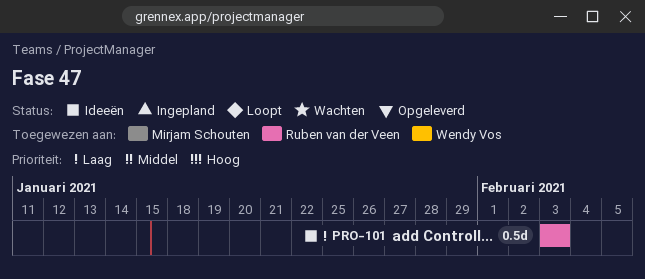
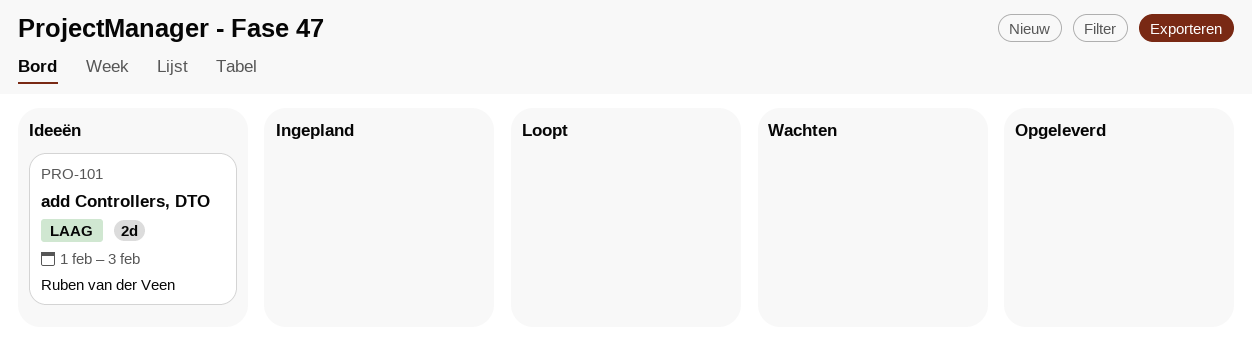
PRO-101, estimate: 0.5d -> 2d
PRO-101, start: Feb 3 -> Feb 1

